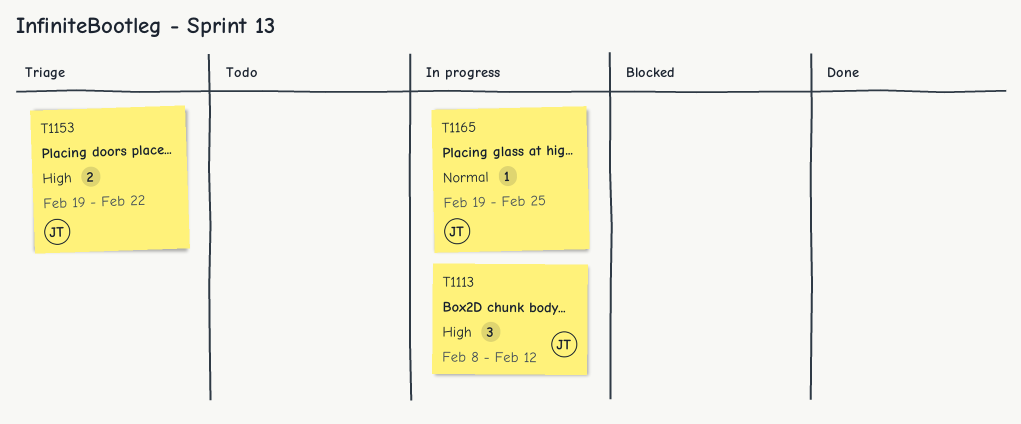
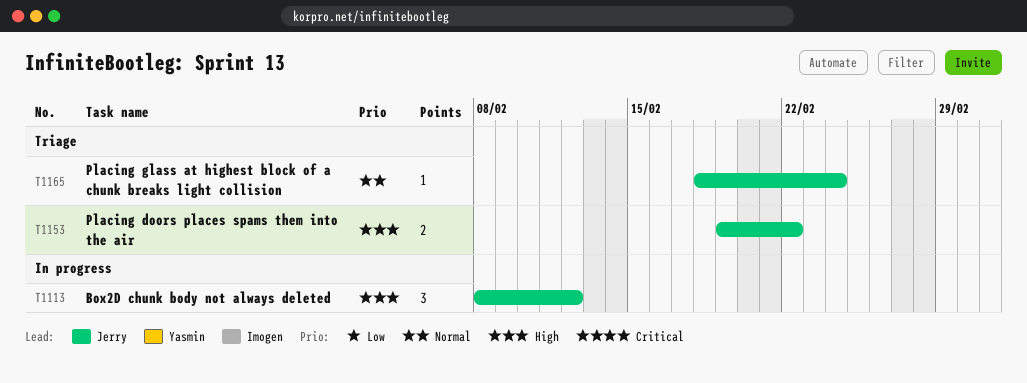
T1165, status: In progress -> Triage
T1165, start: Feb 19 -> Feb 18
T1165, due: Feb 25 -> Feb 24

